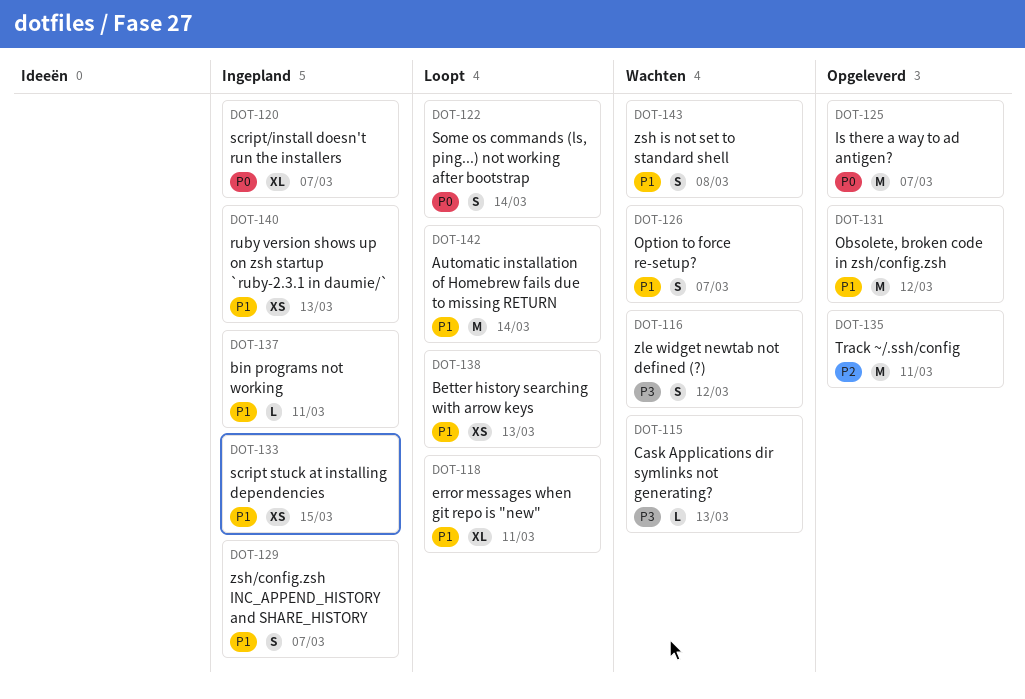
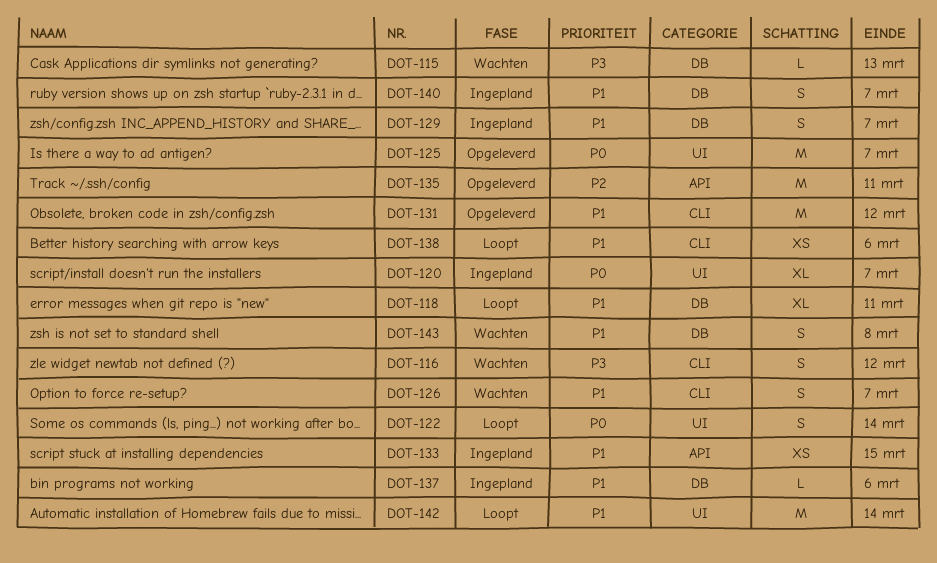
DOT-137, due: Mar 11 -> Mar 6
DOT-138, due: Mar 13 -> Mar 6
DOT-140, estimate: XS -> S
DOT-140, due: Mar 13 -> Mar 7

